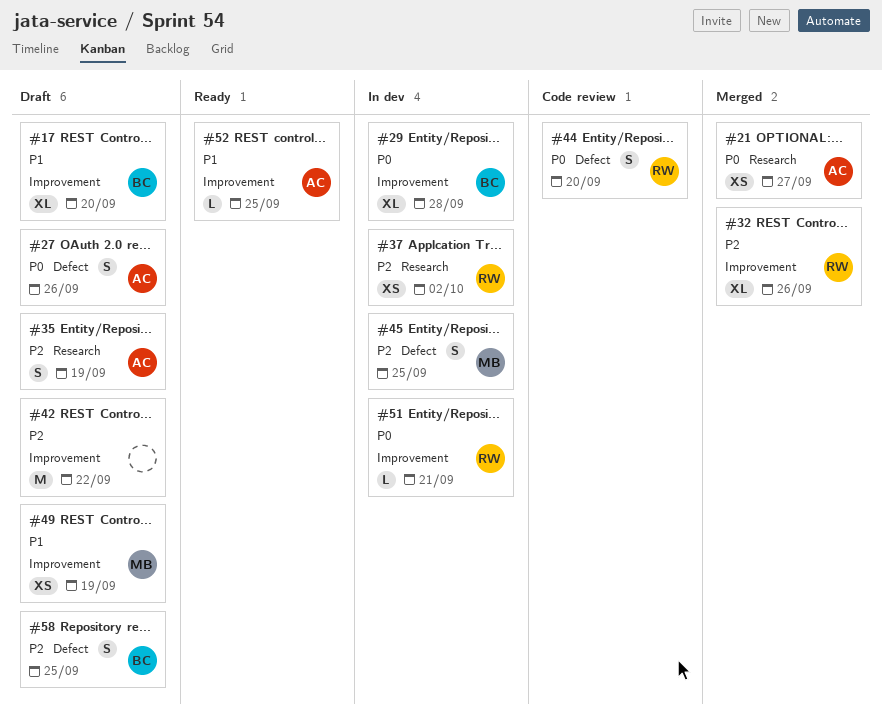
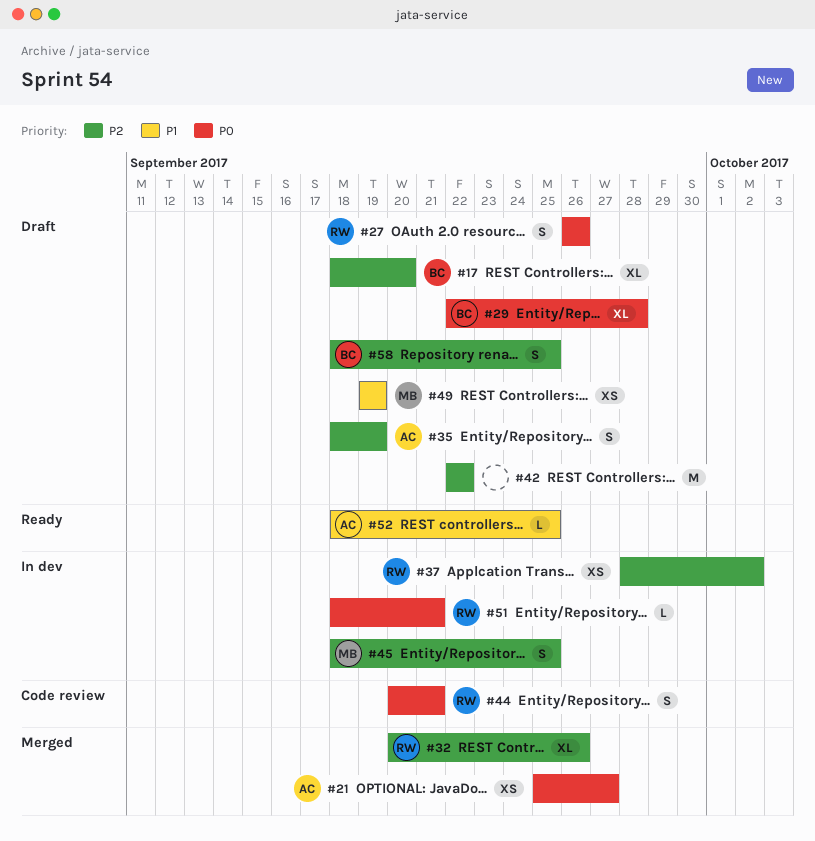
#17, priority: P1 -> P2
#27, owner: AC -> RW
#29, status: In dev -> Draft
#44, due: Sep 20 -> Sep 21

